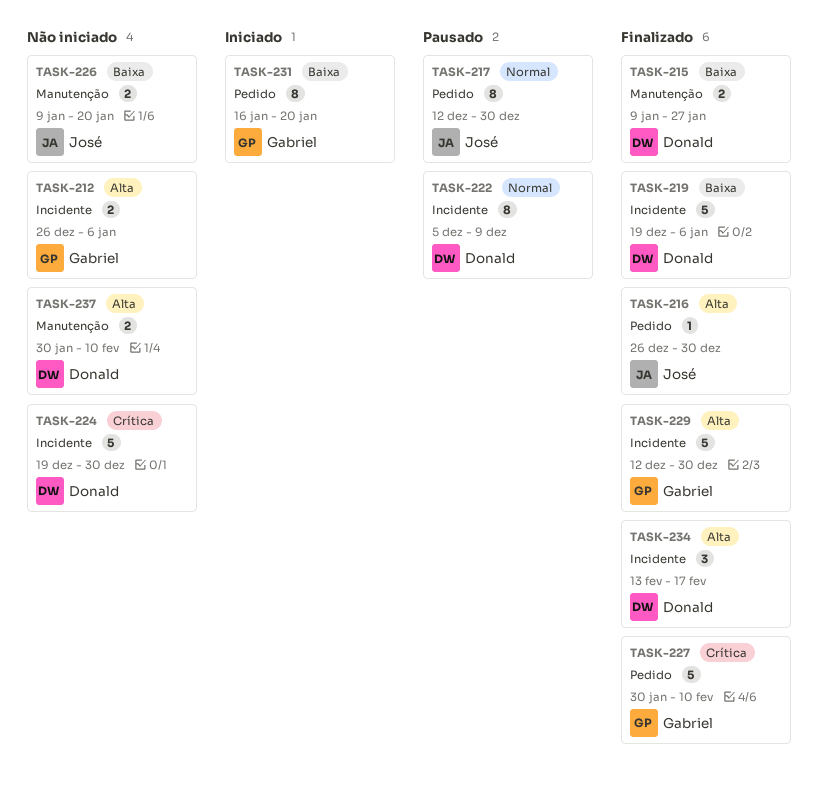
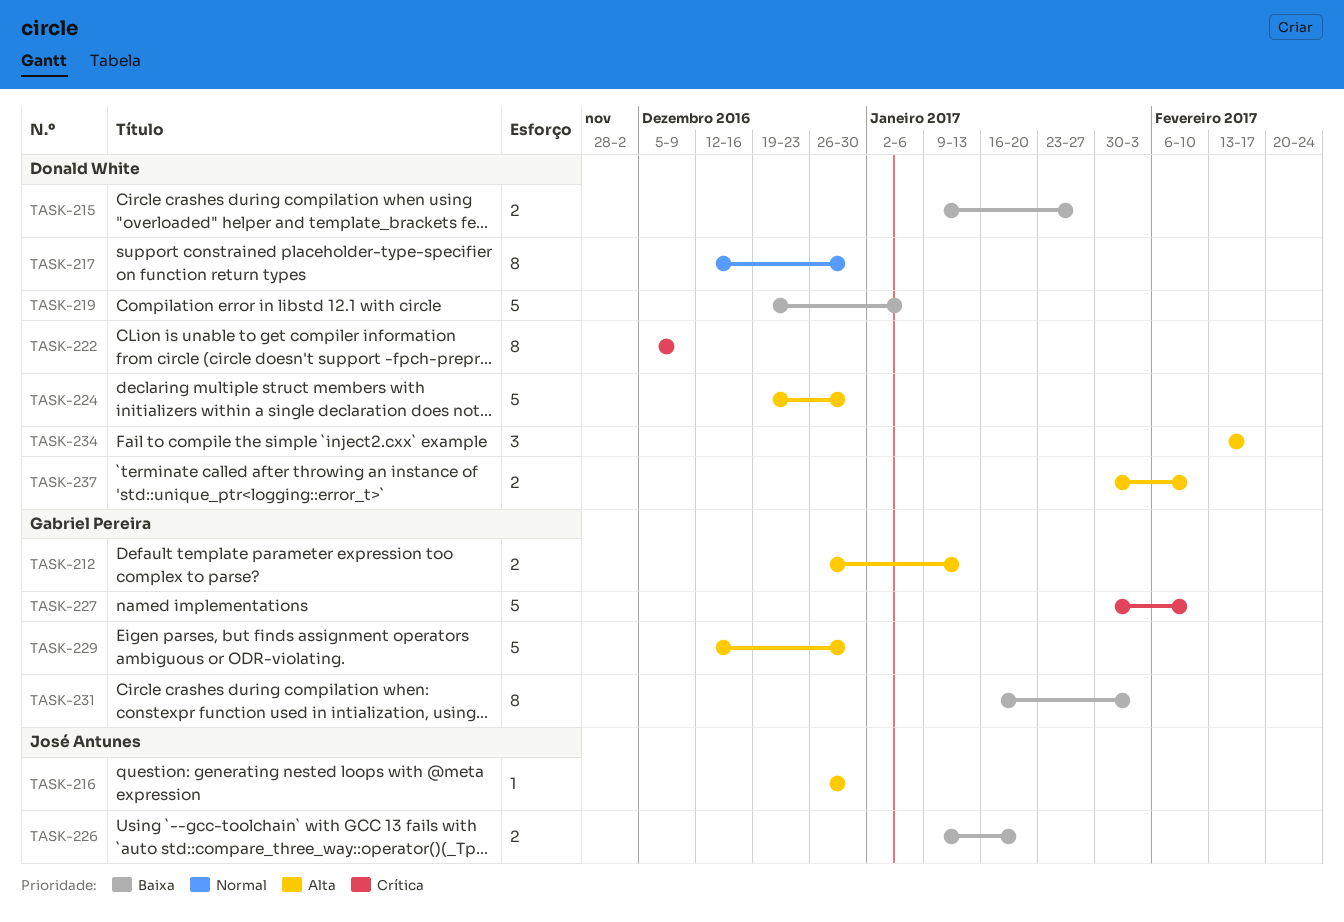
TASK-212, due: Jan 6 -> Jan 13
TASK-217, owner: José Antunes -> Donald White
TASK-222, priority: Normal -> Crítica
TASK-224, priority: Crítica -> Alta
TASK-231, due: Jan 20 -> Feb 3

